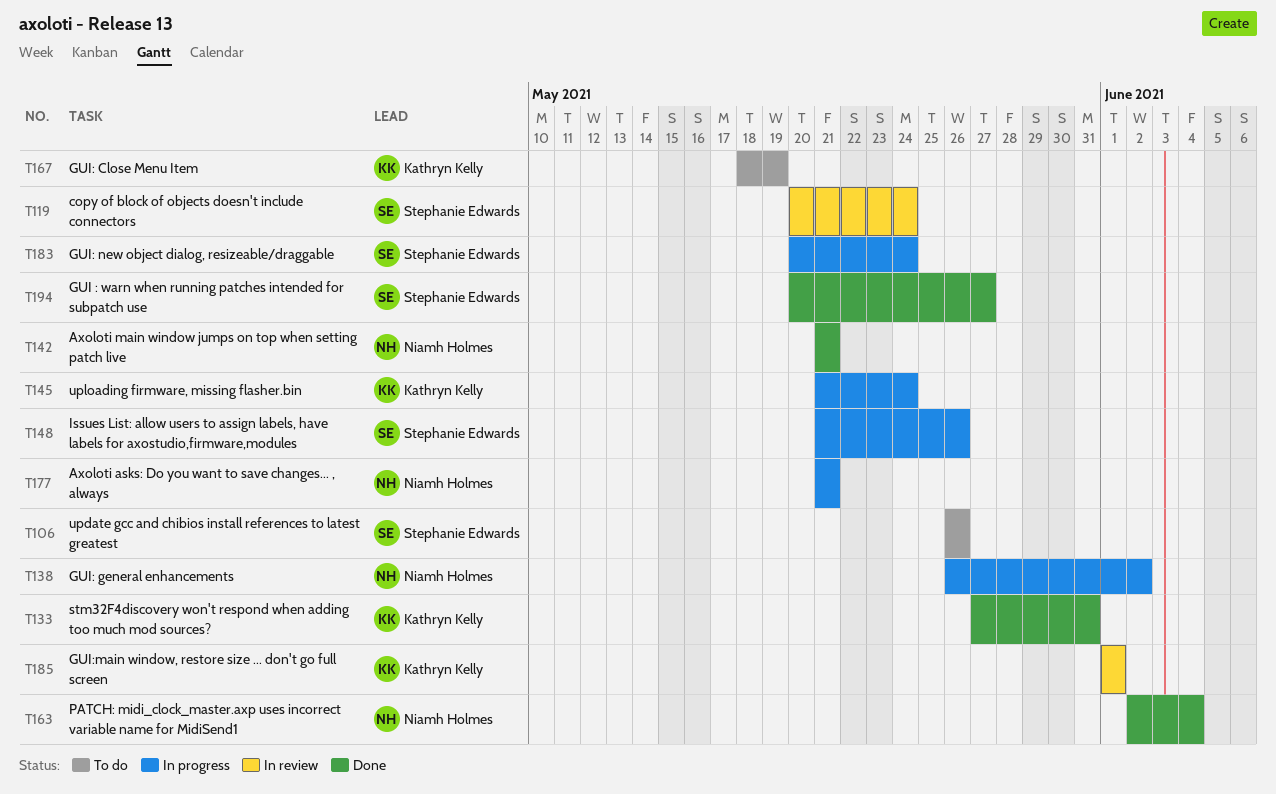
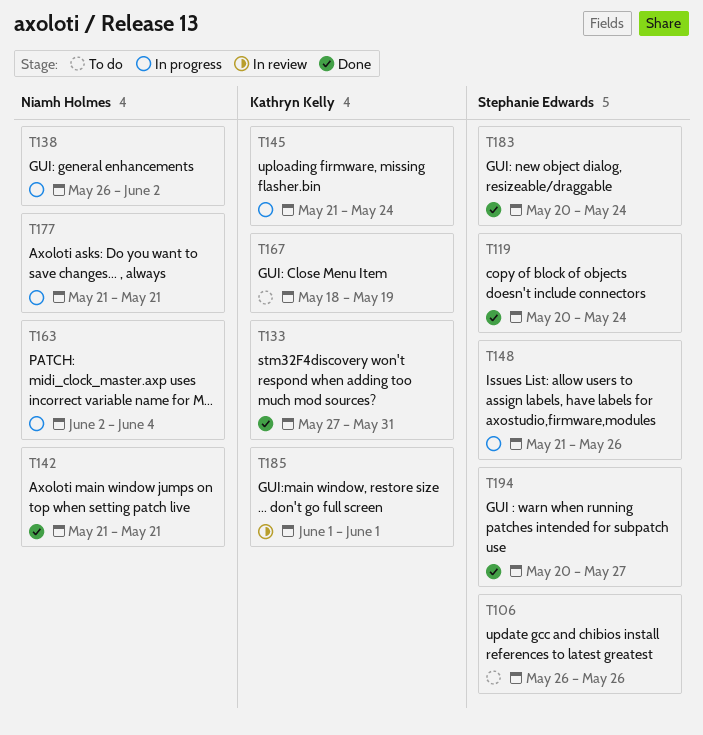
T119, status: In review -> Done
T163, status: Done -> In progress
T183, status: In progress -> Done

